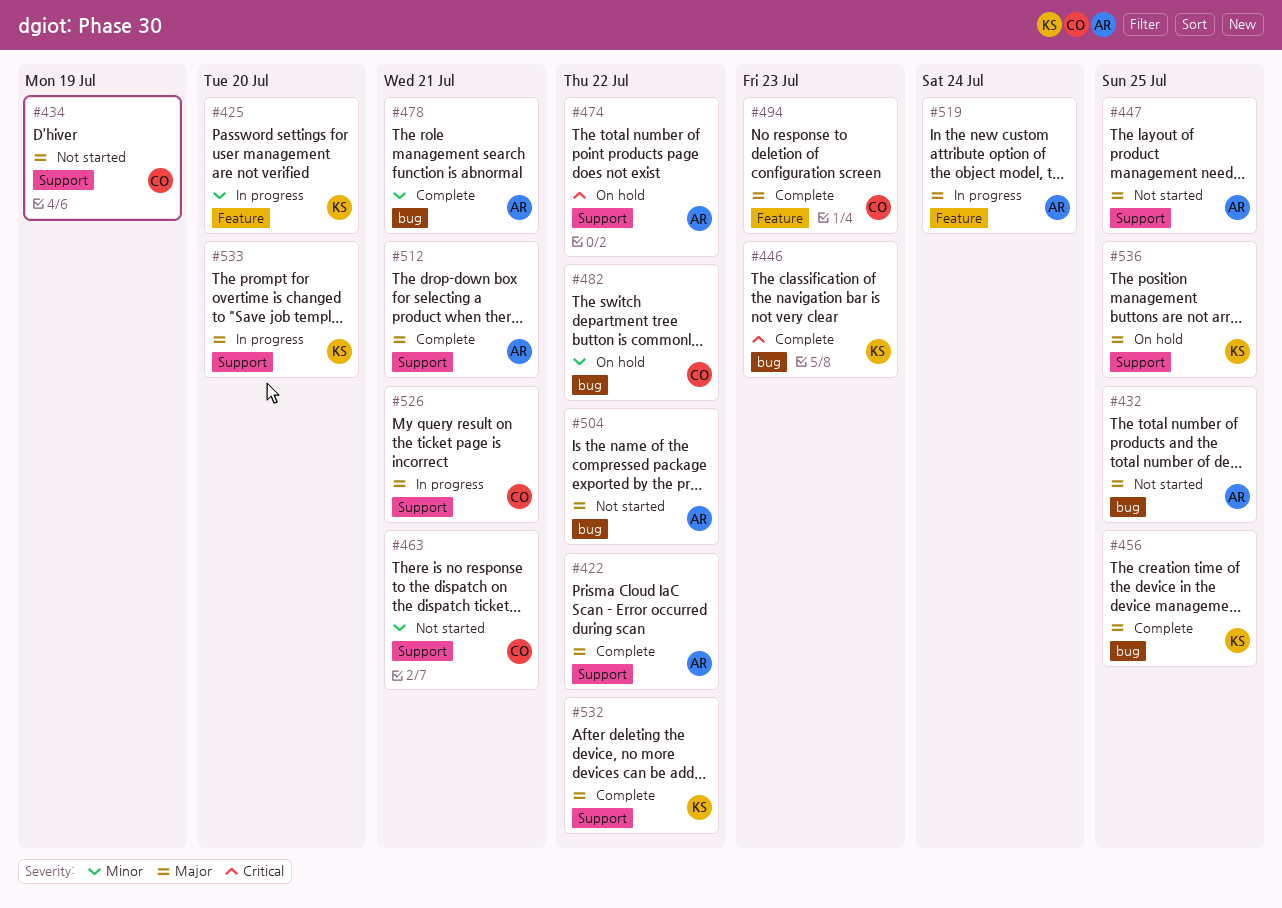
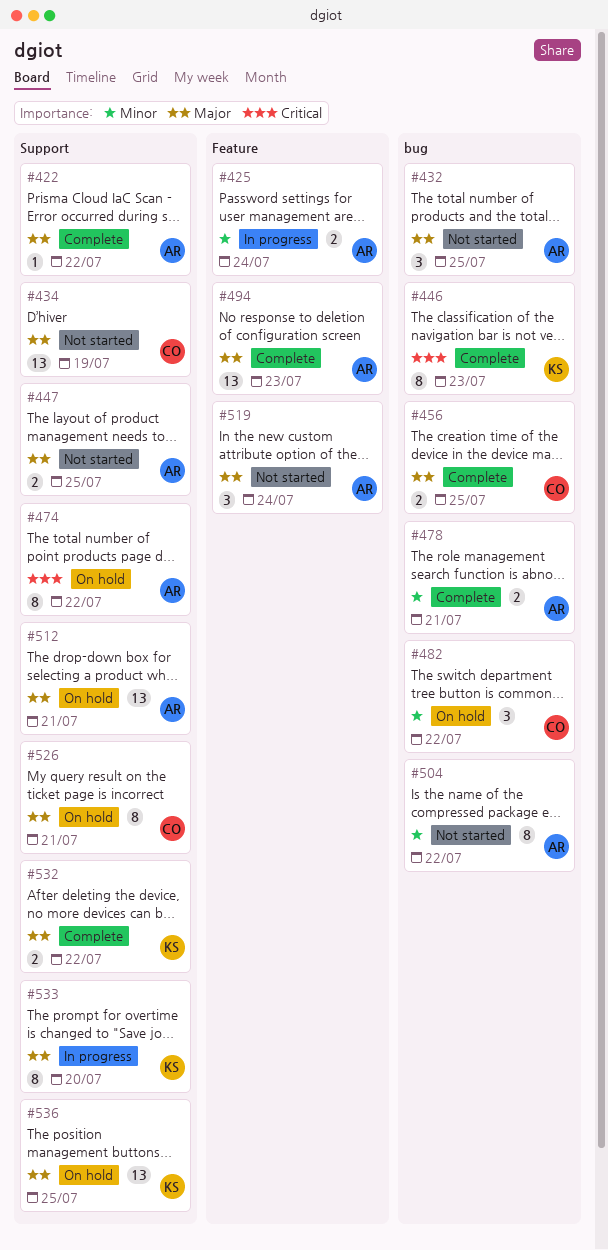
#425, owner: KS -> AR
#425, due: Jul 20 -> Jul 24
#456, owner: KS -> CO
#463: present -> none
#494, owner: CO -> AR
#504, priority: Major -> Minor
#512, status: Complete -> On hold
#519, status: In progress -> Not started
#526, status: In progress -> On hold

